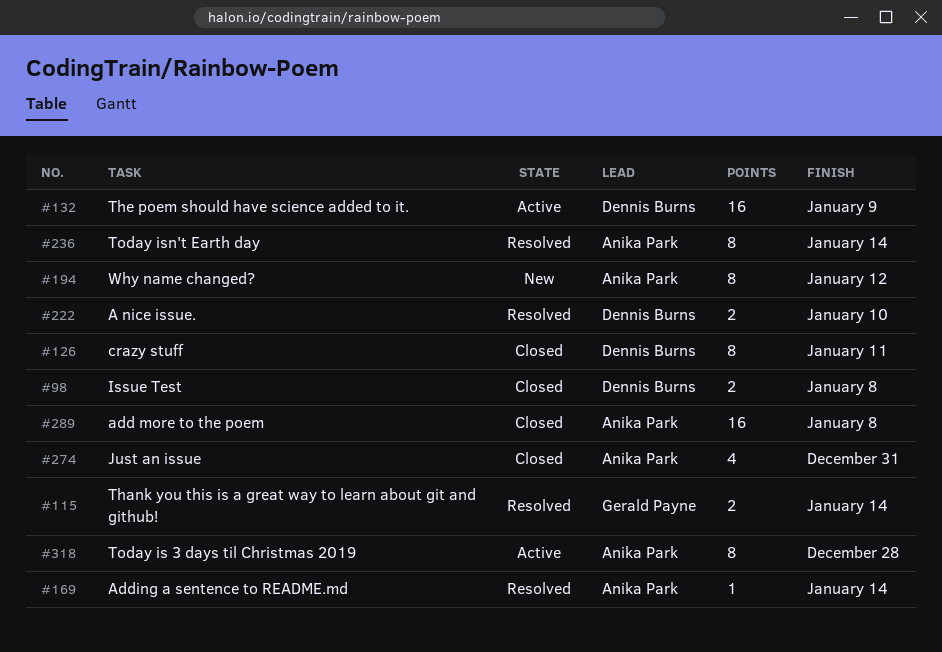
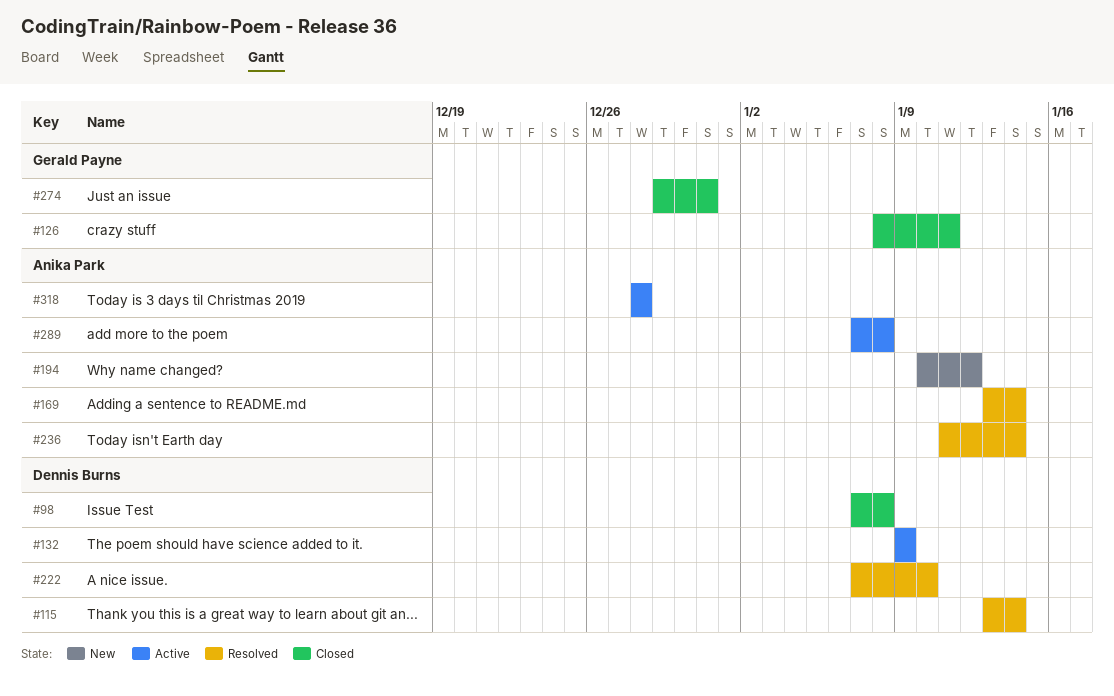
#115, owner: Gerald Payne -> Dennis Burns
#126, owner: Dennis Burns -> Gerald Payne
#274, owner: Anika Park -> Gerald Payne
#289, status: Closed -> Active

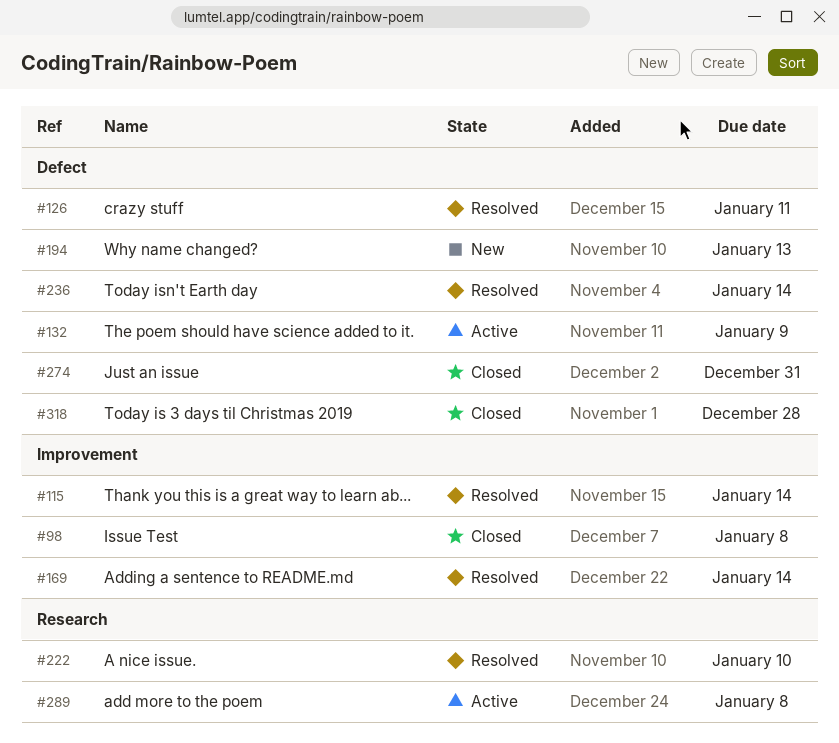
#126, status: Closed -> Resolved
#194, due: Jan 12 -> Jan 13
#318, status: Active -> Closed

